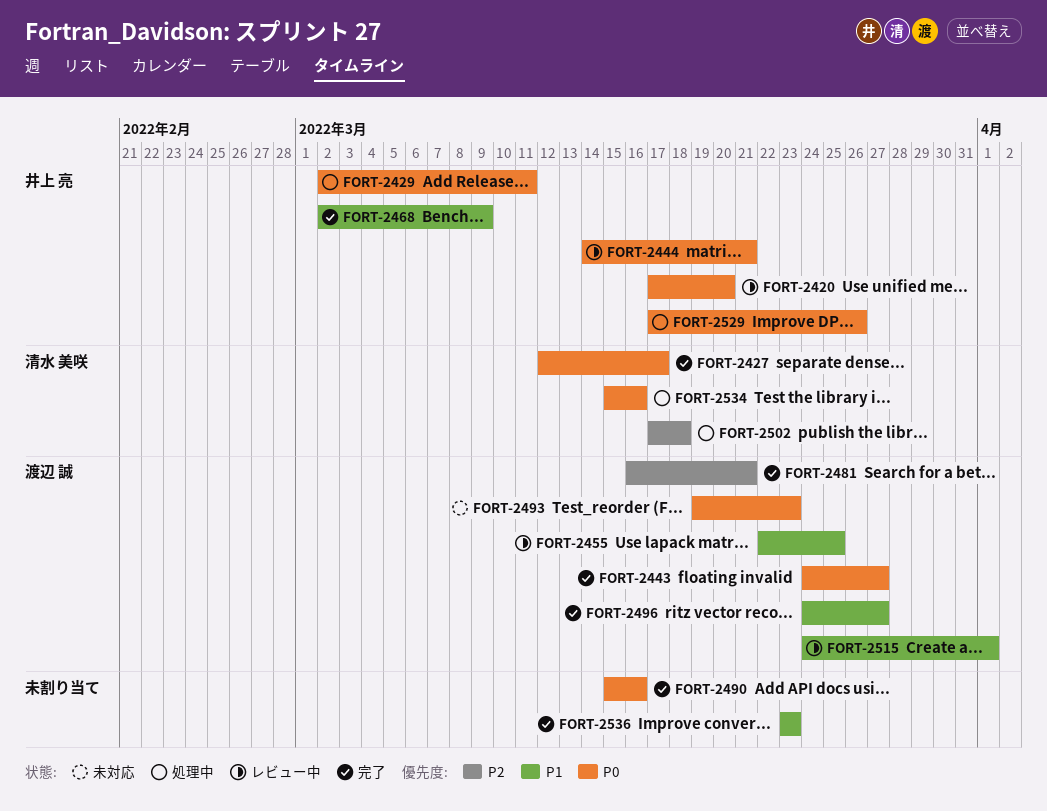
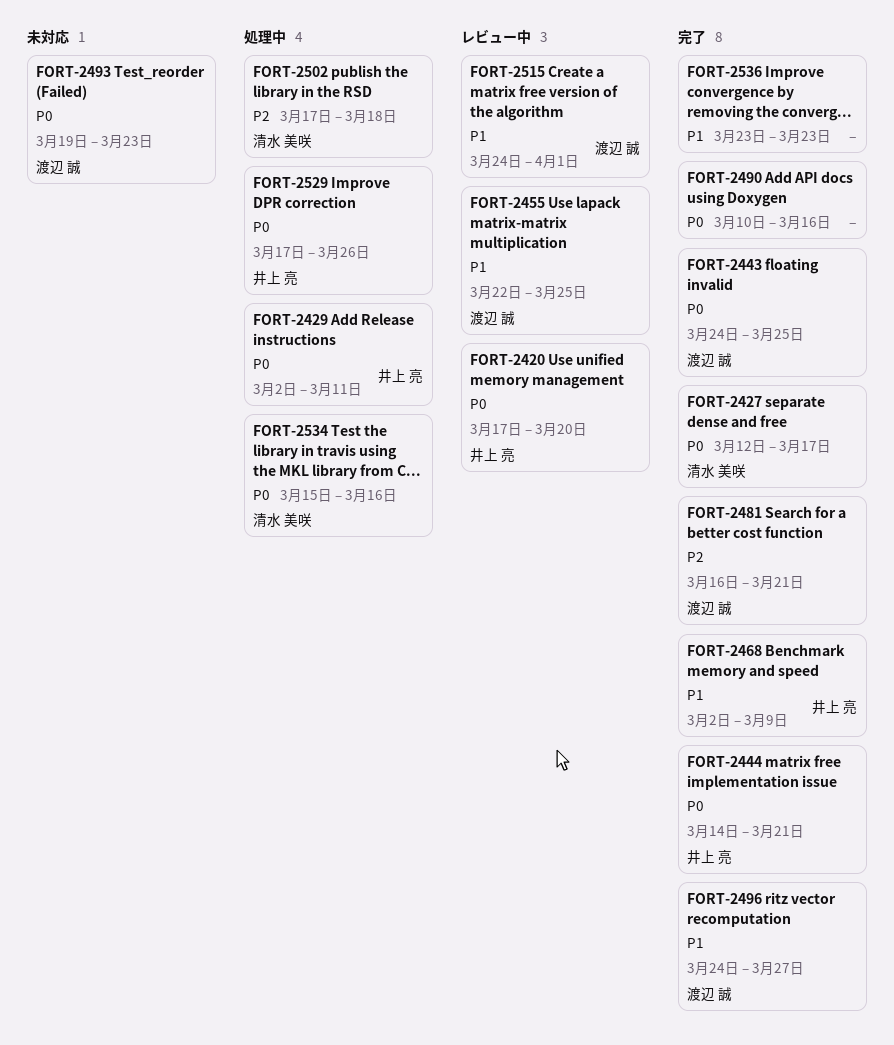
FORT-2443, due: Mar 27 -> Mar 25
FORT-2444, status: レビュー中 -> 完了
FORT-2490, start: Mar 15 -> Mar 10

